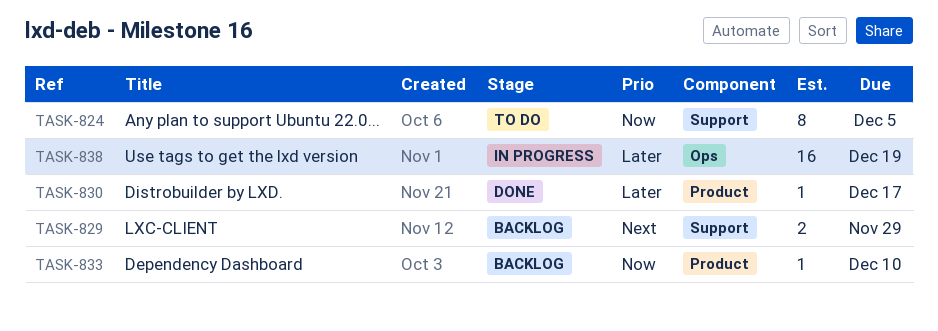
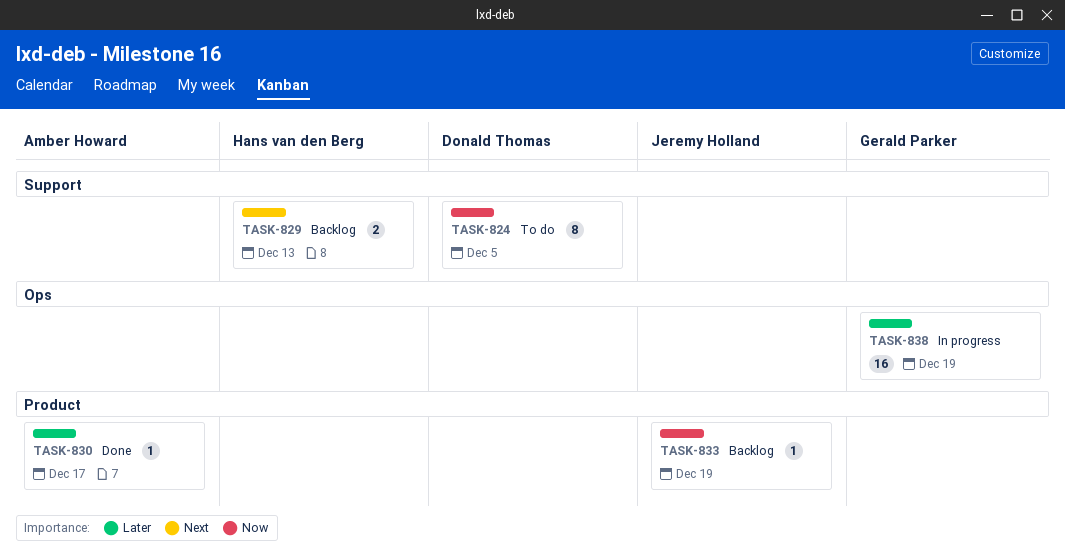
TASK-829, due: Nov 29 -> Dec 13
TASK-833, due: Dec 10 -> Dec 19

